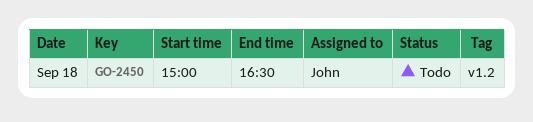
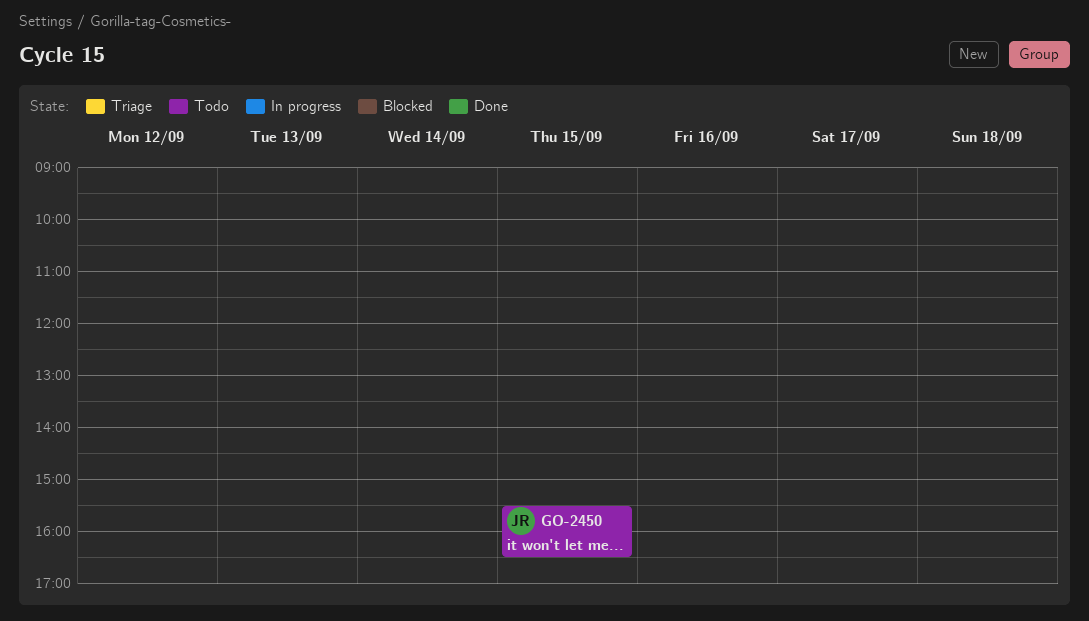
GO-2450, day: Sep 18 -> Sep 15
GO-2450, begins: 15:00 -> 15:30

